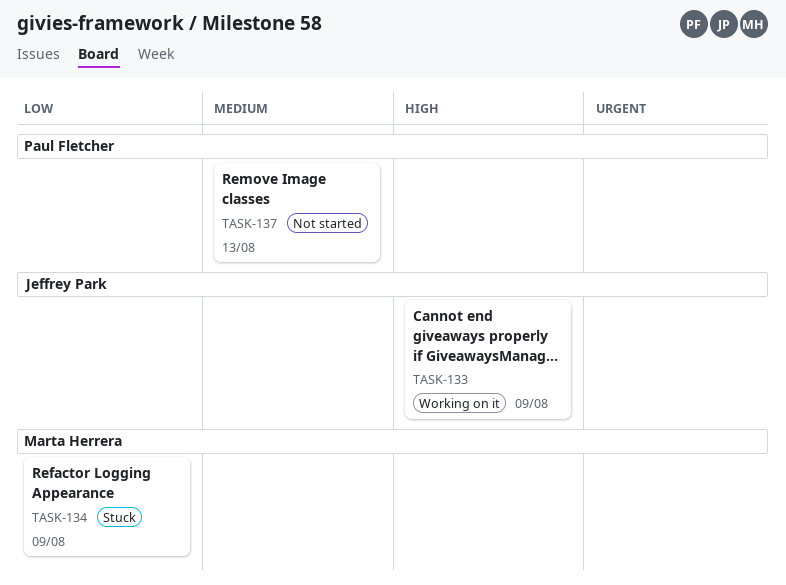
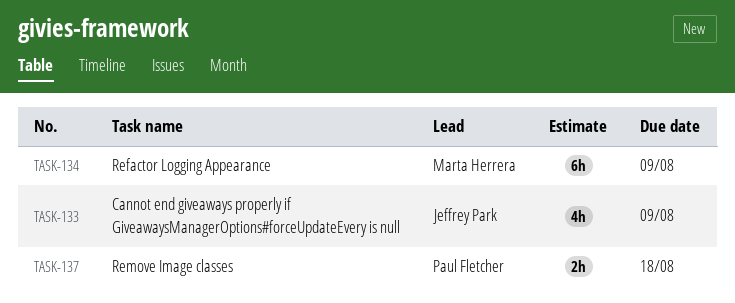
TASK-137, due: Aug 13 -> Aug 18

